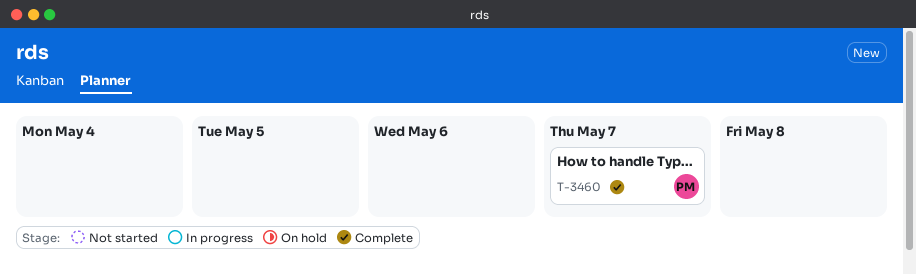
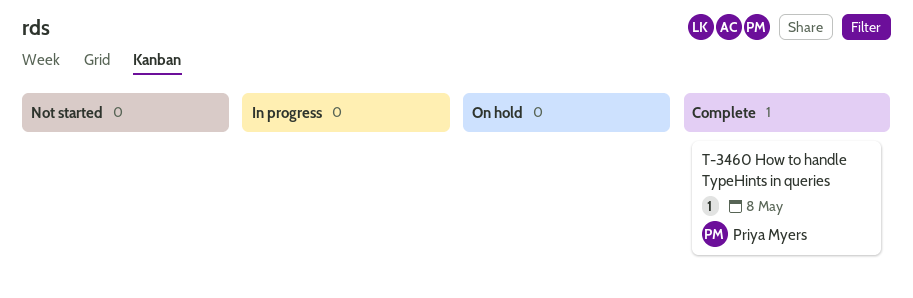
T-3460, due: May 7 -> May 8

